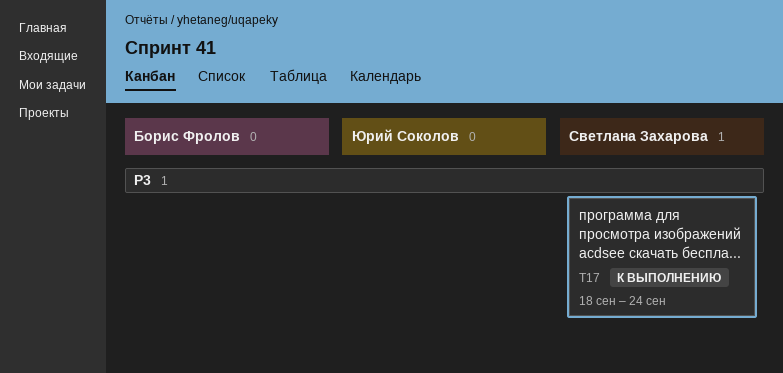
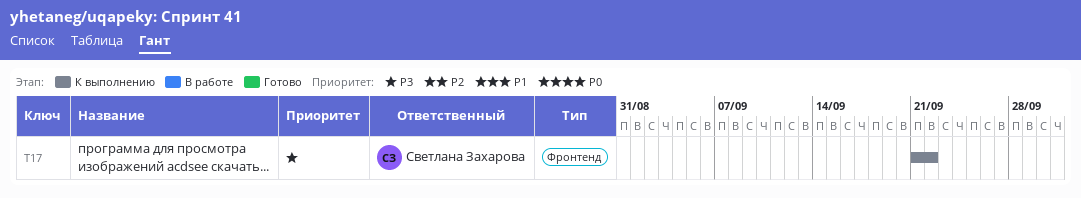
T17, start: Sep 18 -> Sep 21
T17, due: Sep 24 -> Sep 22

